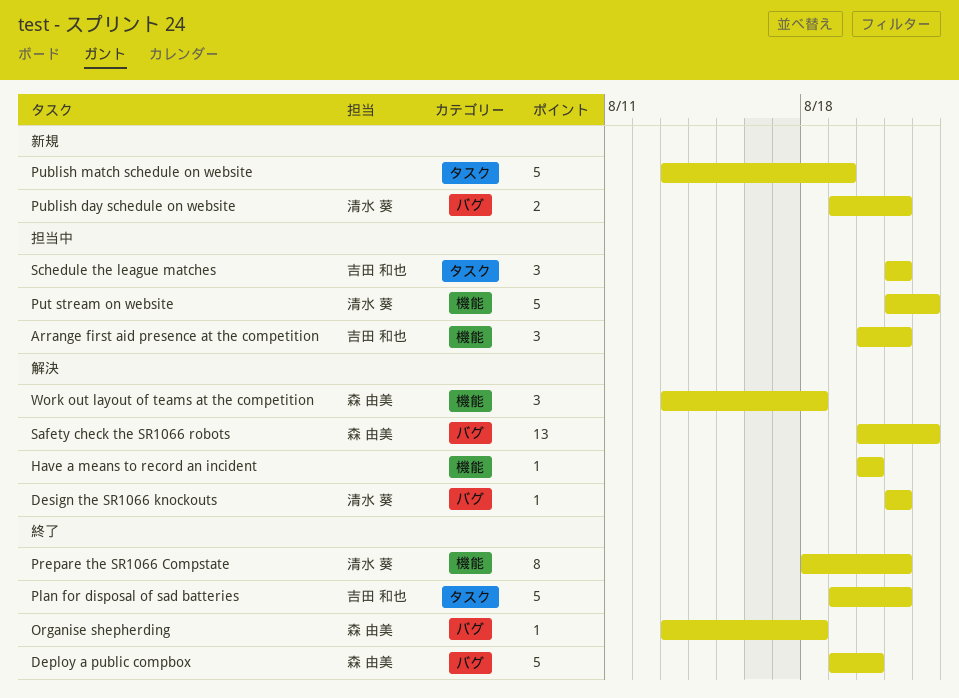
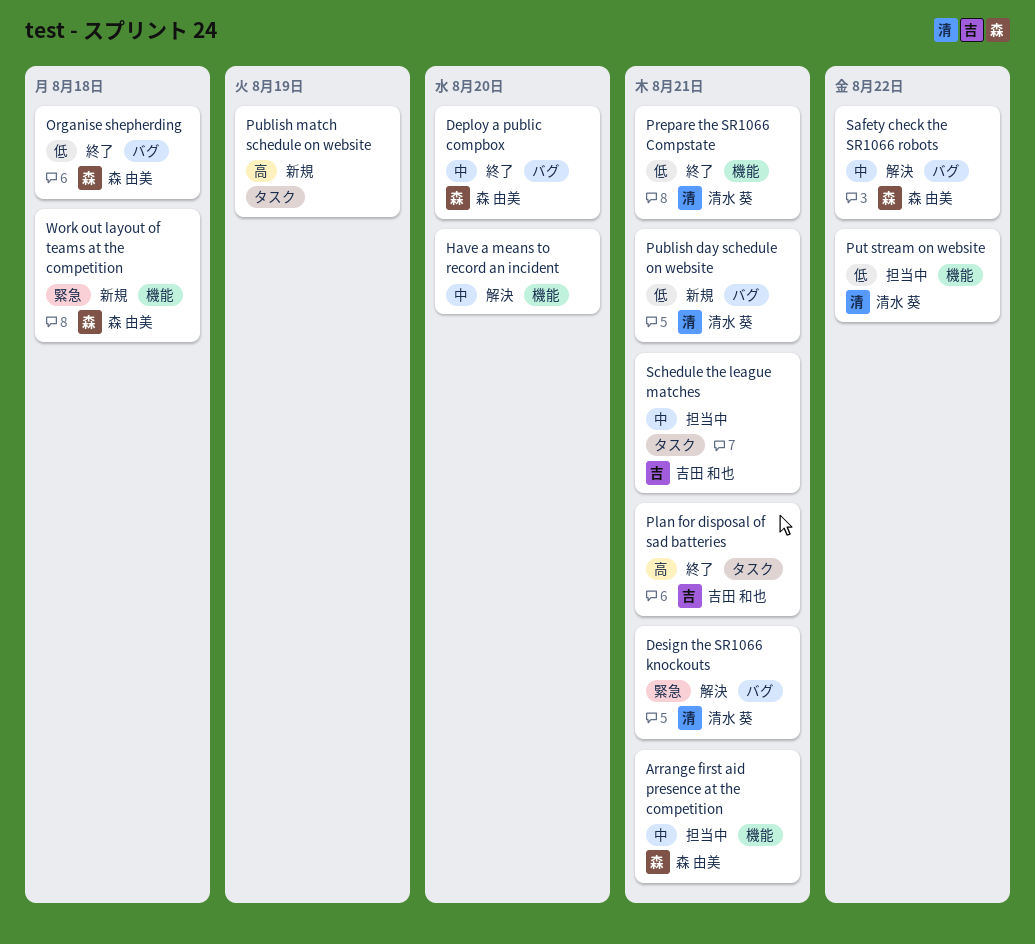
Arrange first aid presence at the competition, owner: 吉田 和也 -> 森 由美
Work out layout of teams at the competition, status: 解決 -> 新規

